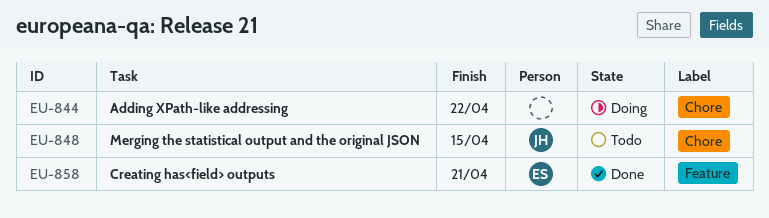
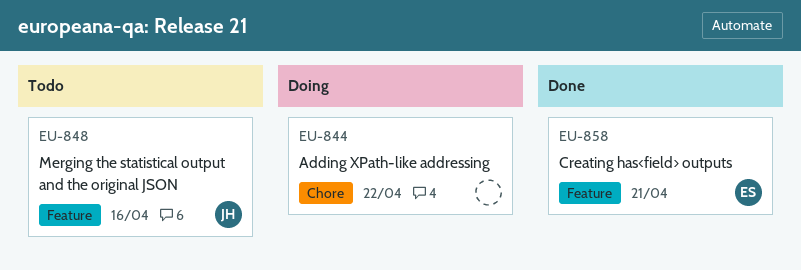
EU-848, label: Chore -> Feature
EU-848, due: Apr 15 -> Apr 16

